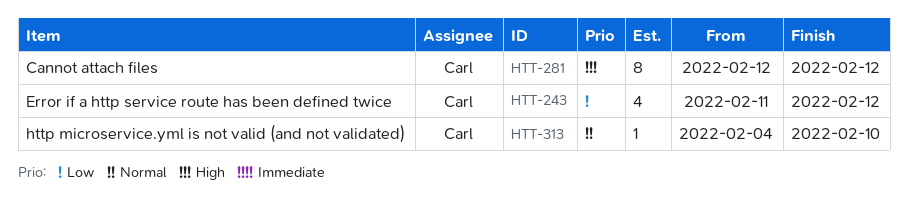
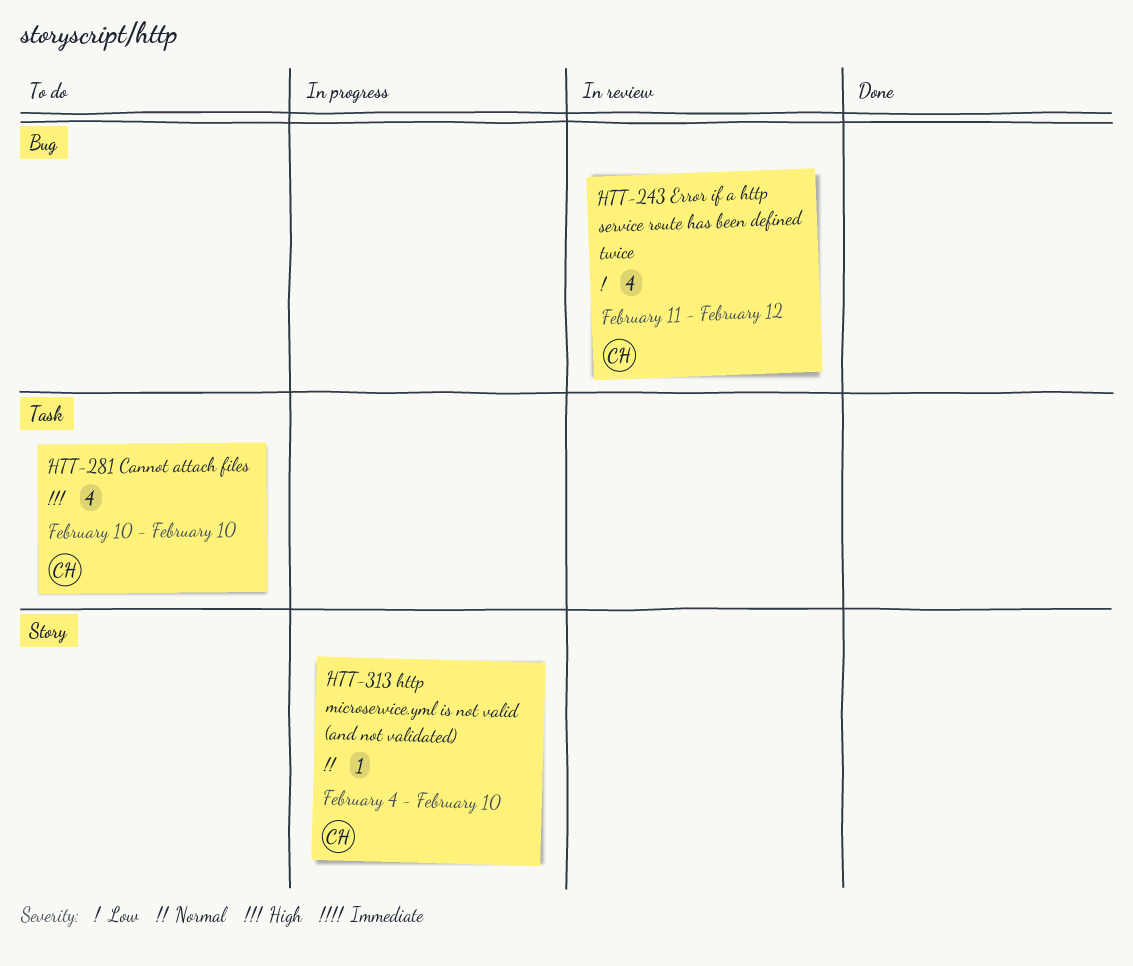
HTT-281, estimate: 8 -> 4
HTT-281, start: Feb 12 -> Feb 10
HTT-281, due: Feb 12 -> Feb 10

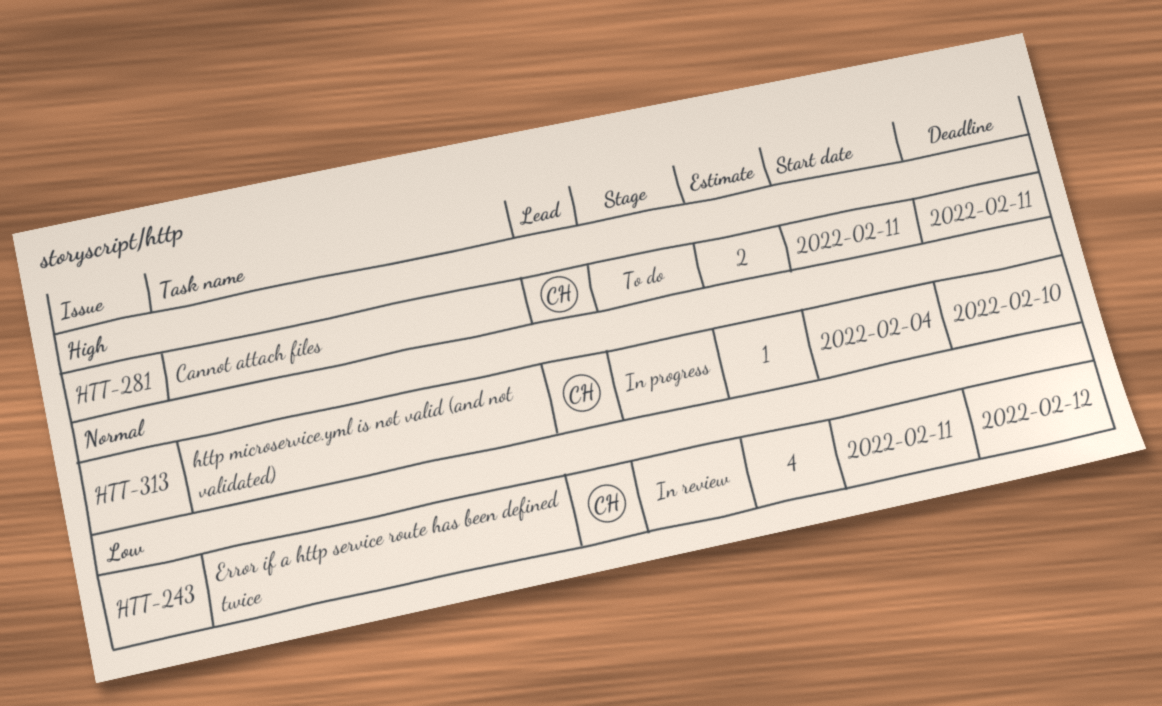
HTT-281, estimate: 4 -> 2
HTT-281, start: Feb 10 -> Feb 11
HTT-281, due: Feb 10 -> Feb 11

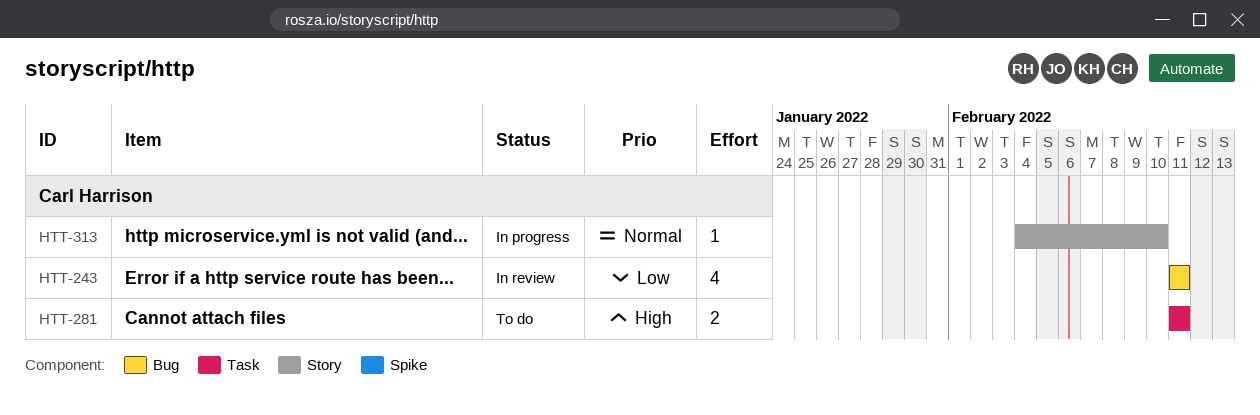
HTT-243, due: Feb 12 -> Feb 11

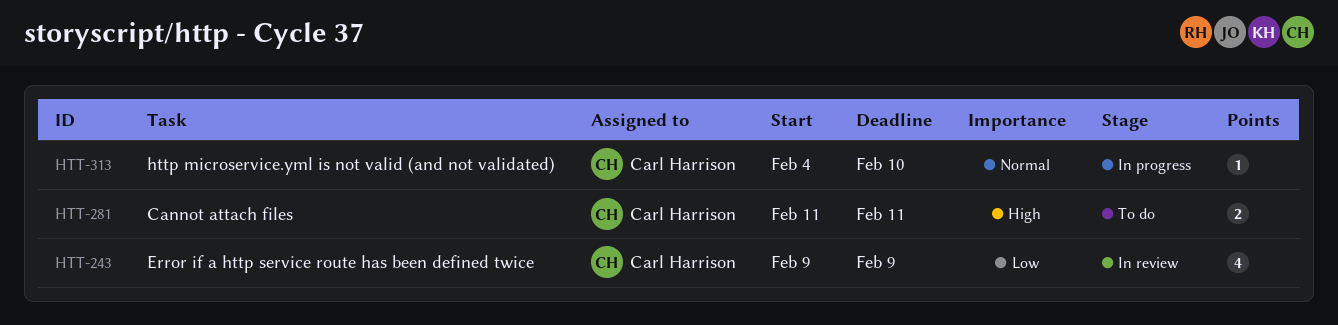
HTT-243, start: Feb 11 -> Feb 9
HTT-243, due: Feb 11 -> Feb 9

